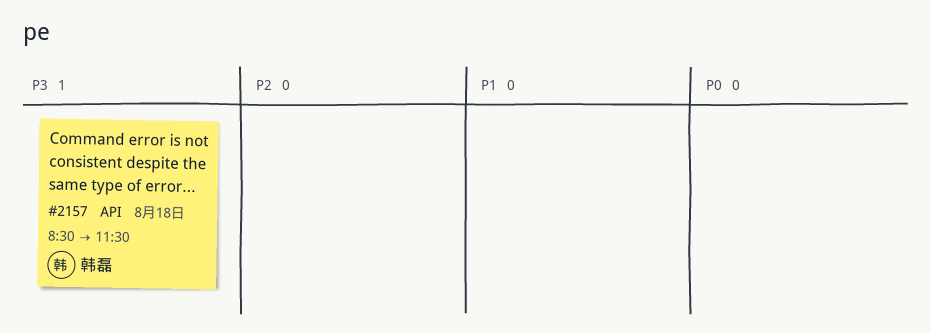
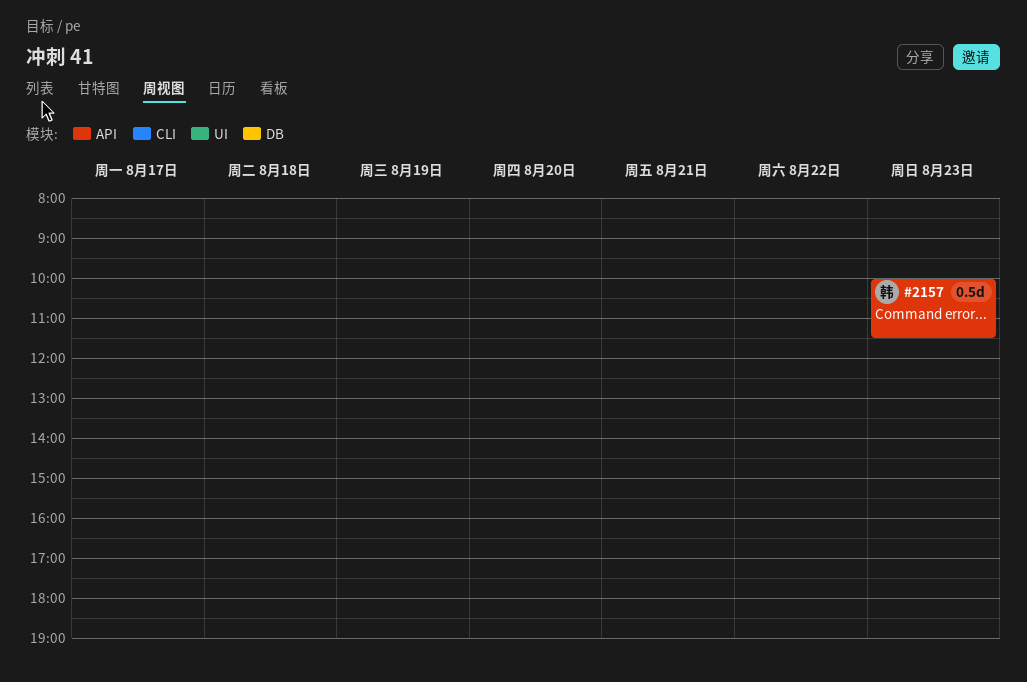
#2157, day: Aug 18 -> Aug 23
#2157, begins: 08:30 -> 10:00

